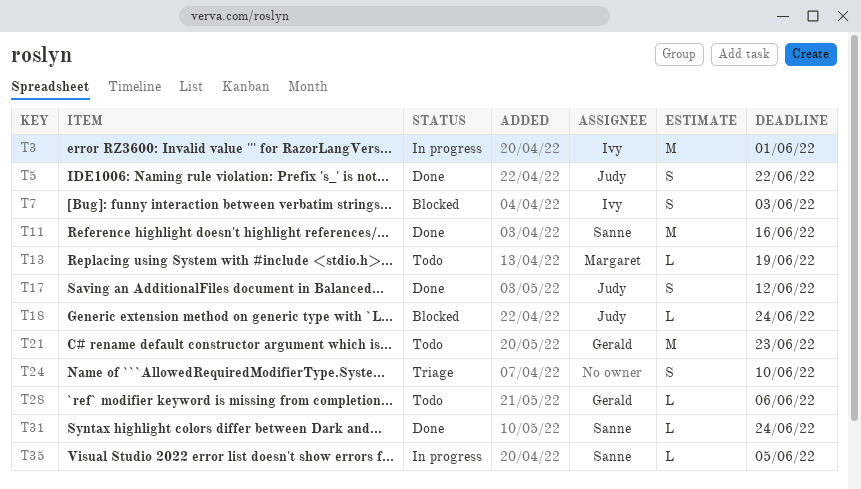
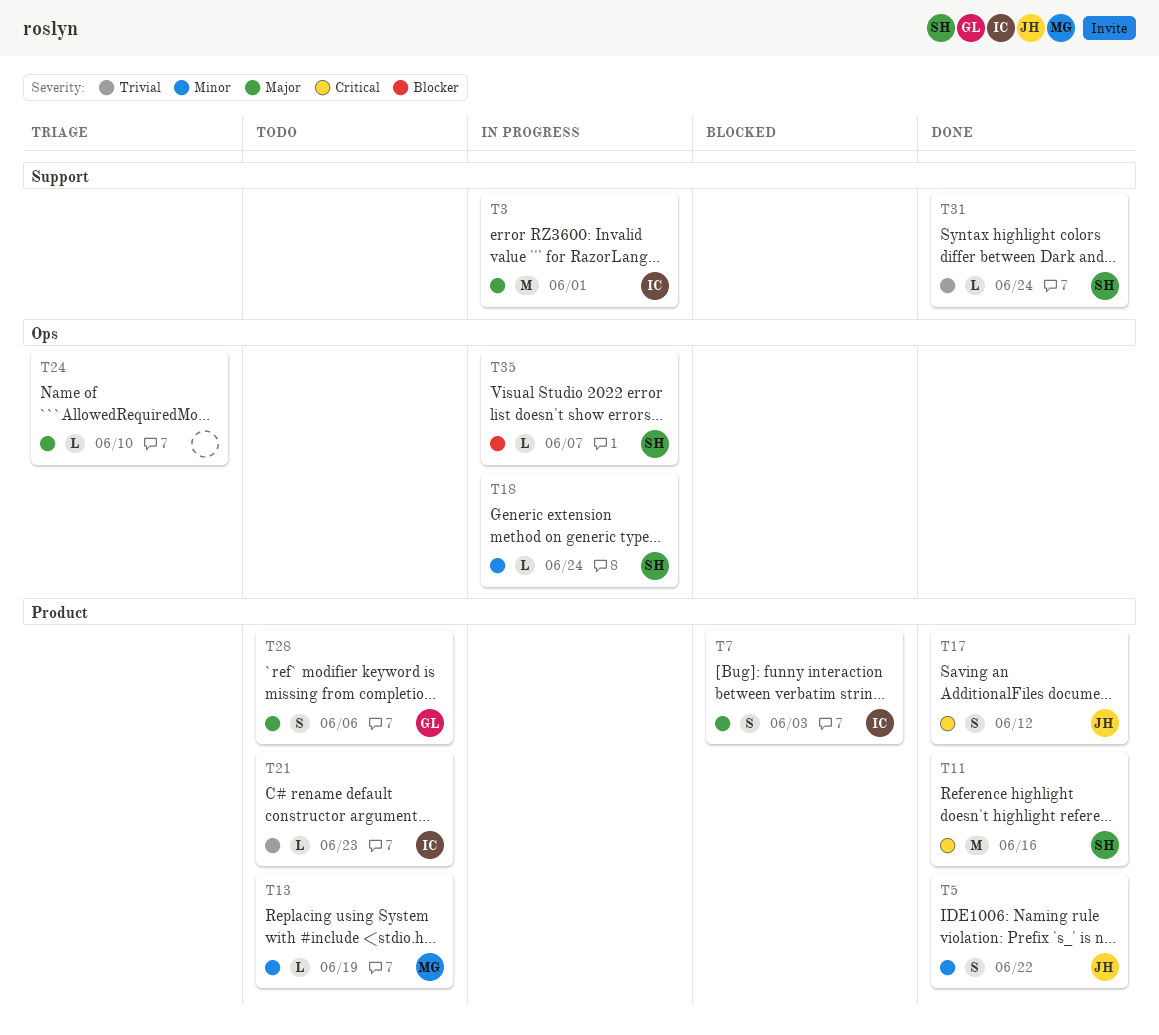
T18, status: Blocked -> In progress
T18, owner: Judy -> Sanne
T21, owner: Gerald -> Ivy
T21, estimate: M -> L
T24, estimate: S -> L
T28, estimate: L -> S
T35, due: Jun 5 -> Jun 7

